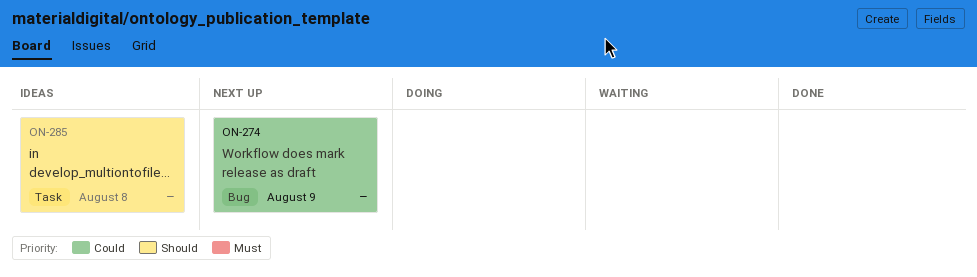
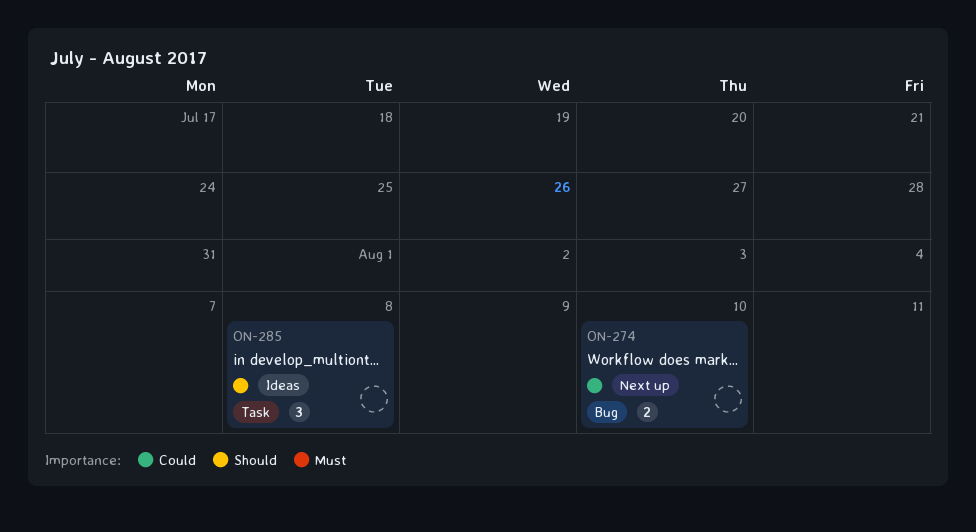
ON-274, due: Aug 9 -> Aug 10

